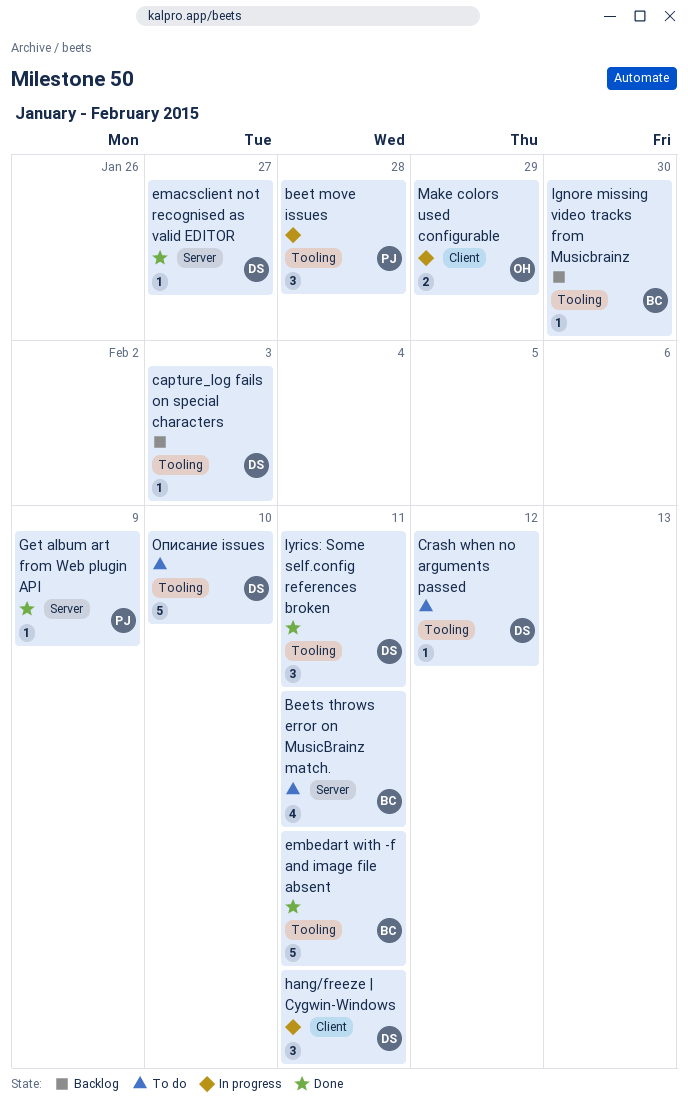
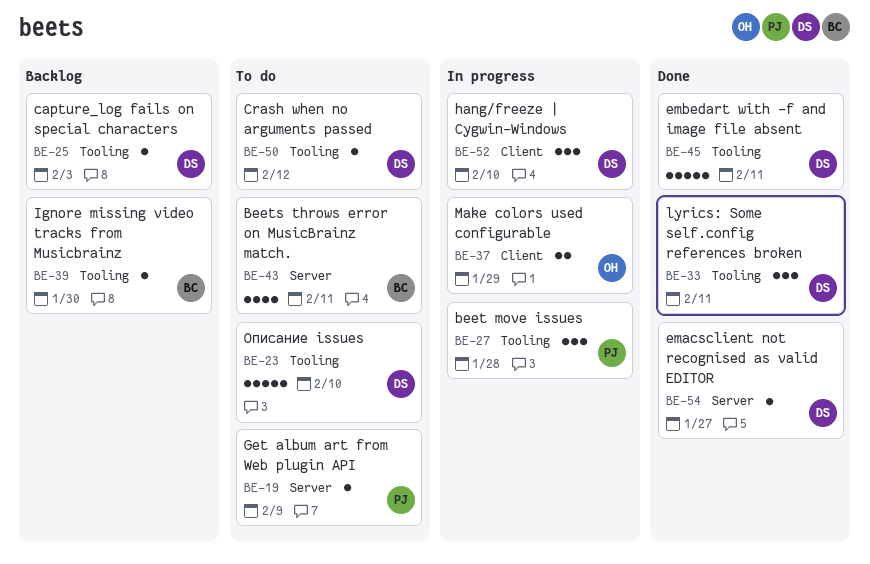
embedart with -f and image file absent, owner: BC -> DS
Get album art from Web plugin API, status: Done -> To do
hang/freeze | Cygwin-Windows, due: Feb 11 -> Feb 10

